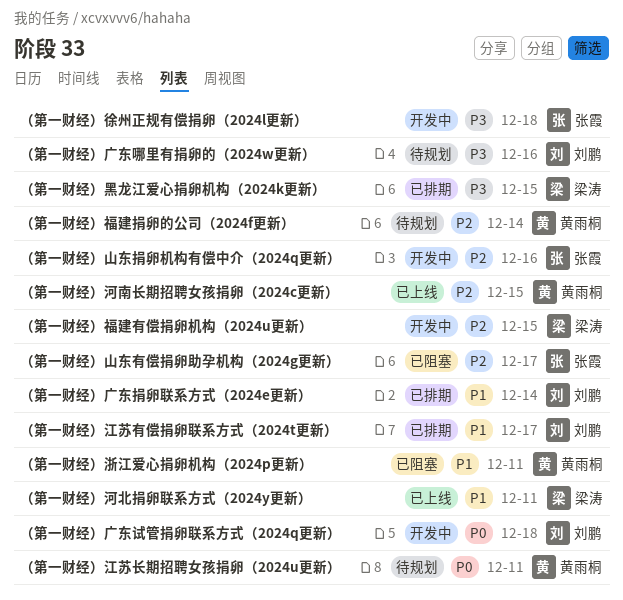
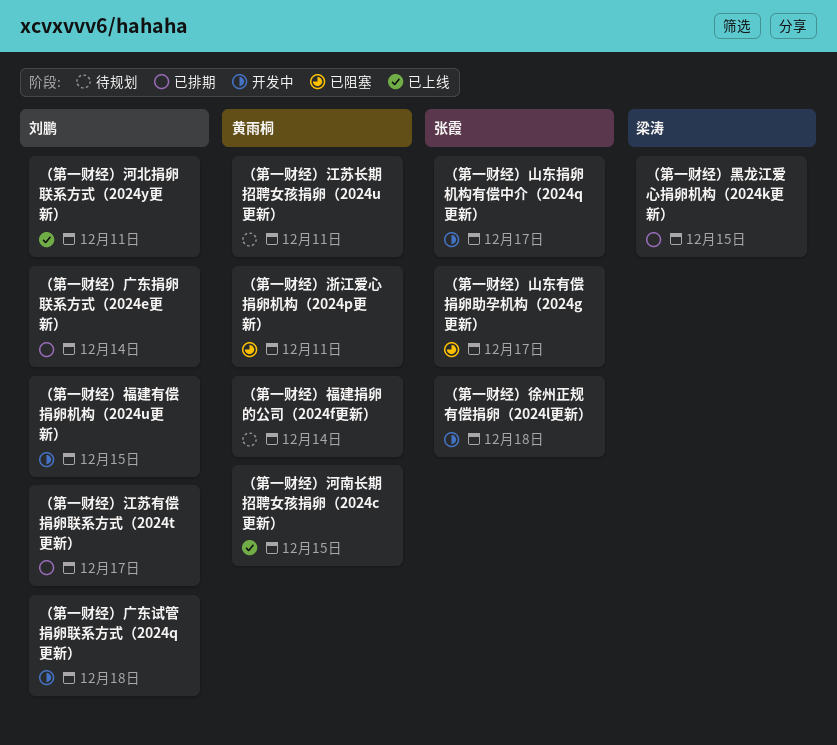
（第一财经）山东捐卵机构有偿中介（2024q更新）, due: Dec 16 -> Dec 17
（第一财经）广东哪里有捐卵的（2024w更新）: present -> none
（第一财经）河北捐卵联系方式（2024y更新）, owner: 梁涛 -> 刘鹏
（第一财经）福建有偿捐卵机构（2024u更新）, owner: 梁涛 -> 刘鹏

